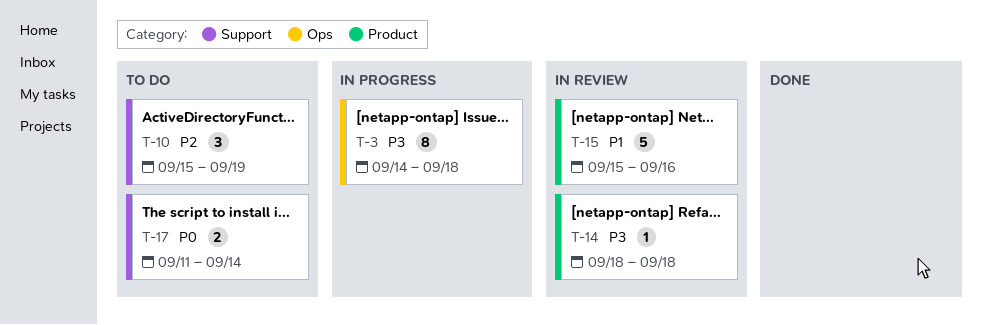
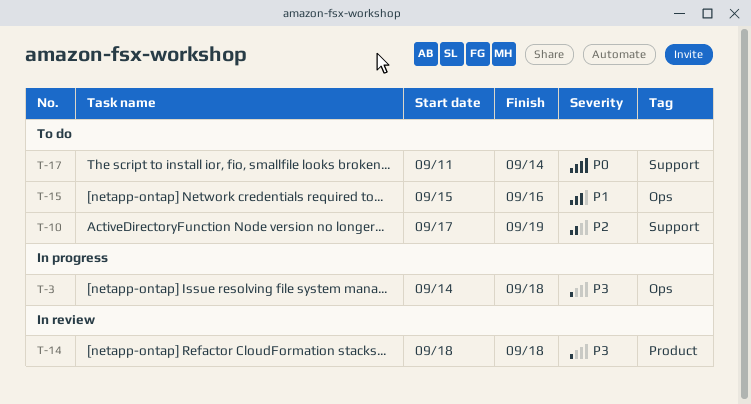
T-10, start: Sep 15 -> Sep 17
T-15, status: In review -> To do
T-15, label: Product -> Ops

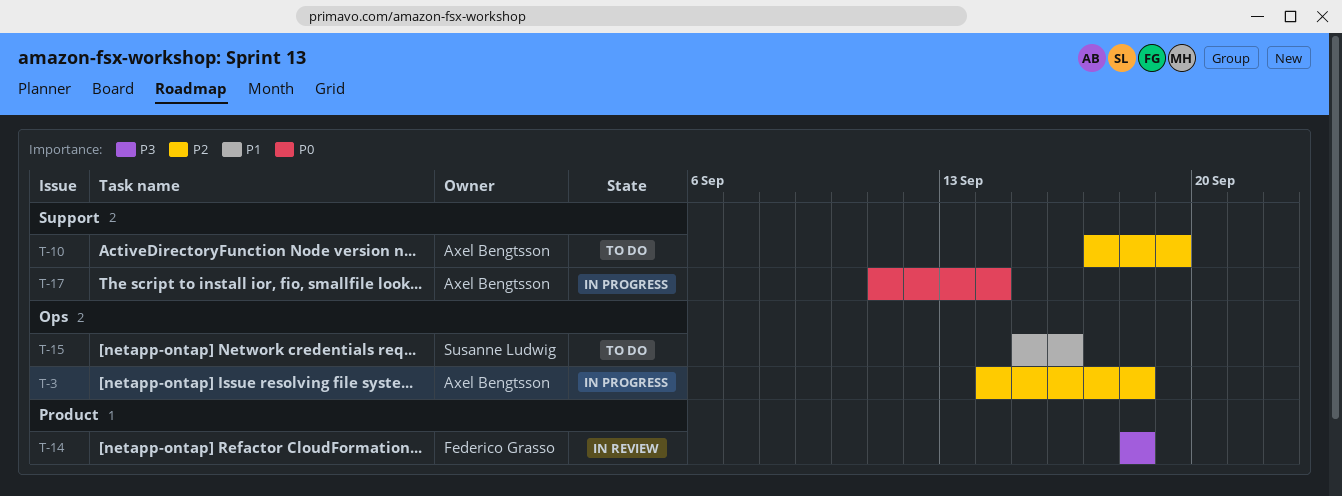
T-3, priority: P3 -> P2
T-17, status: To do -> In progress

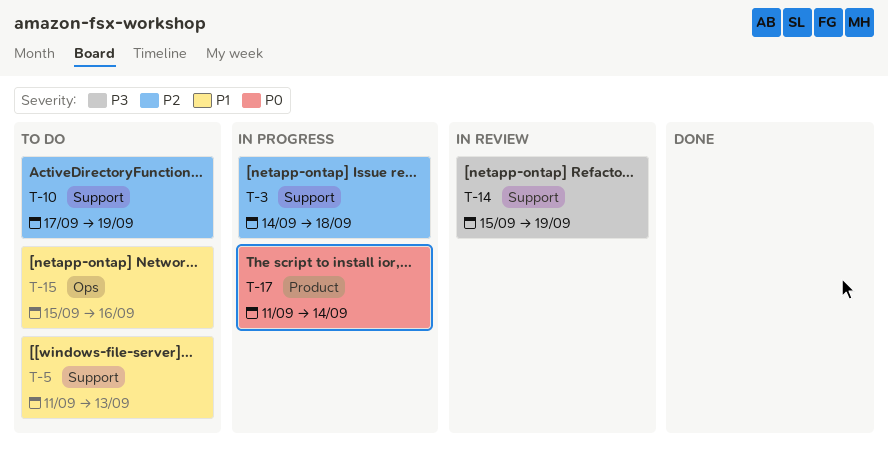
T-3, label: Ops -> Support
T-5: none -> present
T-14, label: Product -> Support
T-14, start: Sep 18 -> Sep 15
T-14, due: Sep 18 -> Sep 19
T-17, label: Support -> Product

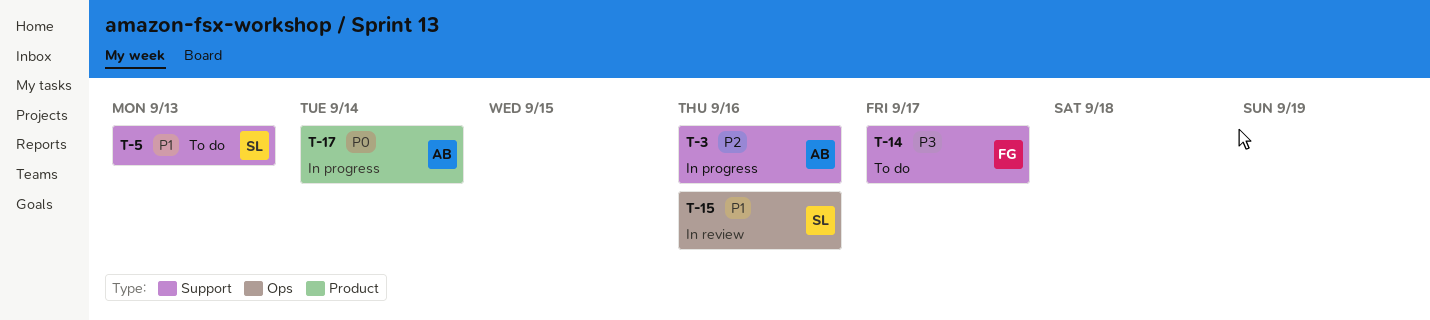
T-3, due: Sep 18 -> Sep 16
T-10: present -> none
T-14, status: In review -> To do
T-14, due: Sep 19 -> Sep 17
T-15, status: To do -> In review

